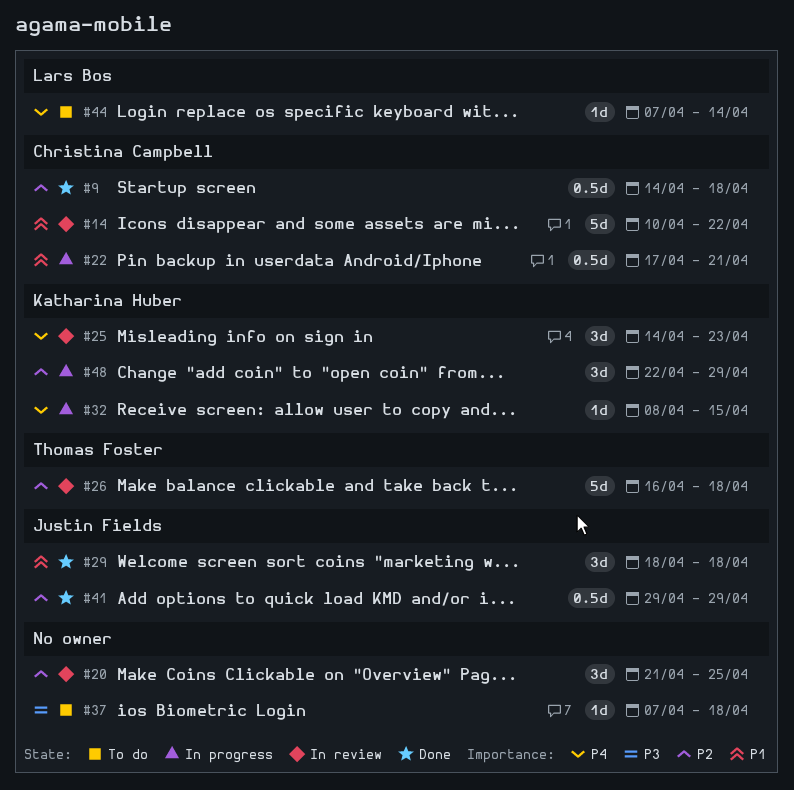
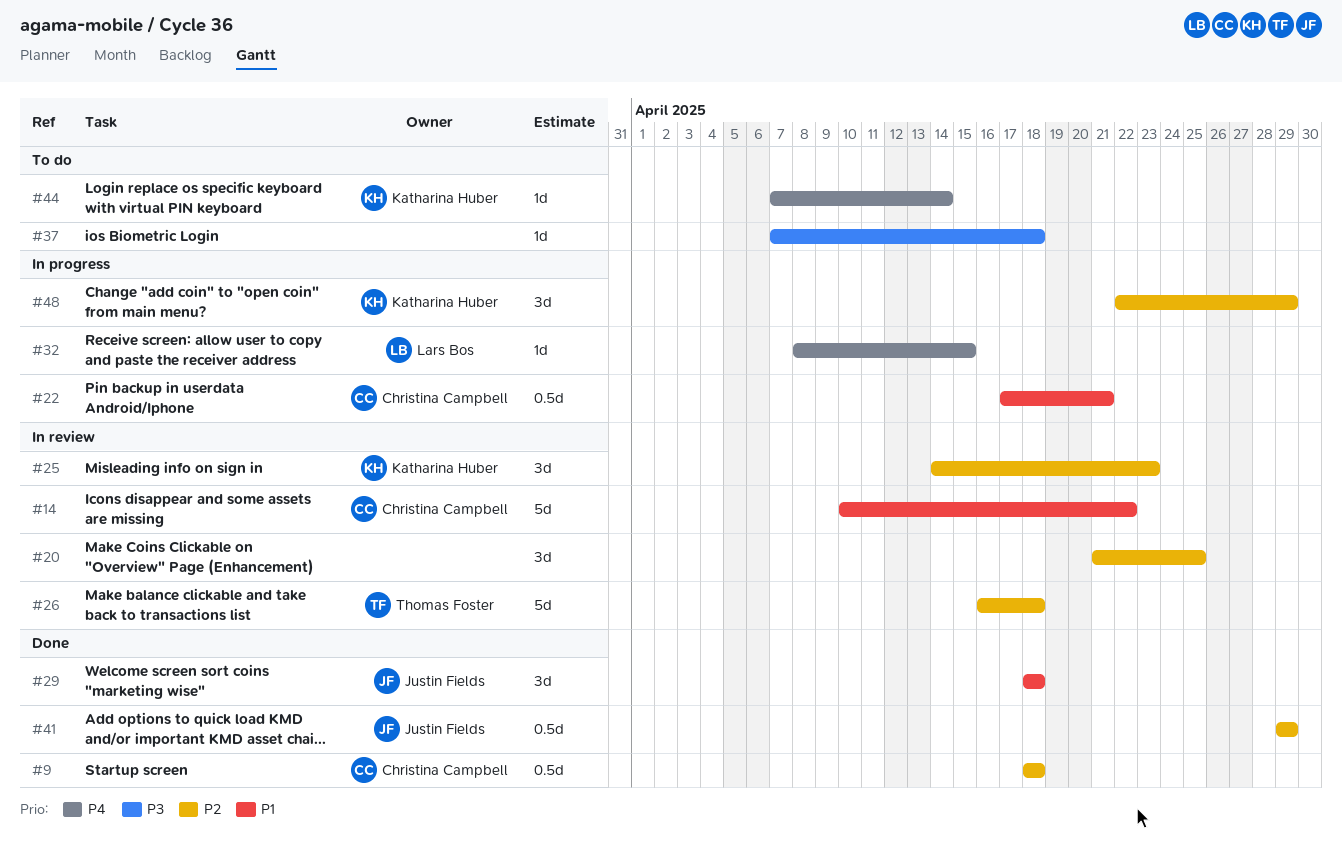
#9, start: Apr 14 -> Apr 18
#25, priority: P4 -> P2
#32, owner: Katharina Huber -> Lars Bos
#44, owner: Lars Bos -> Katharina Huber

